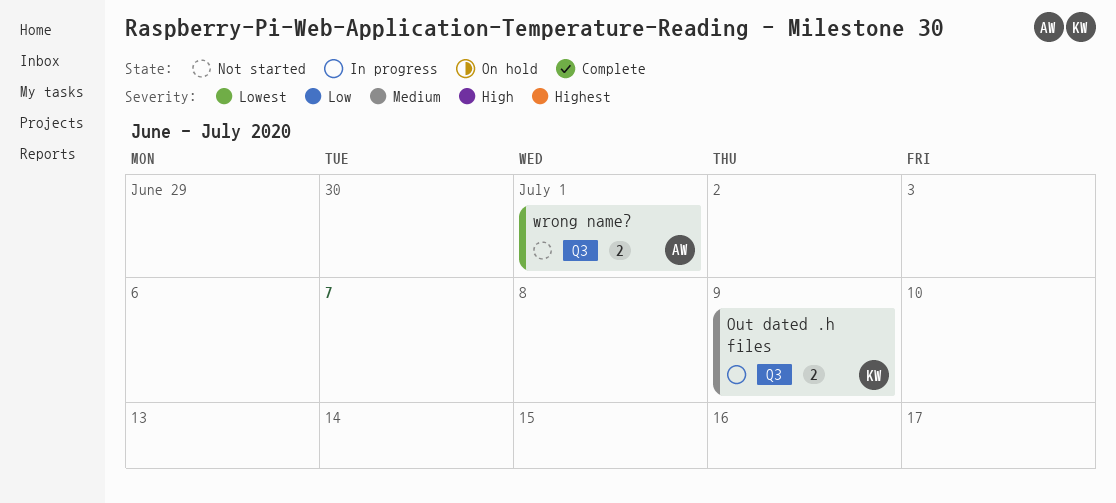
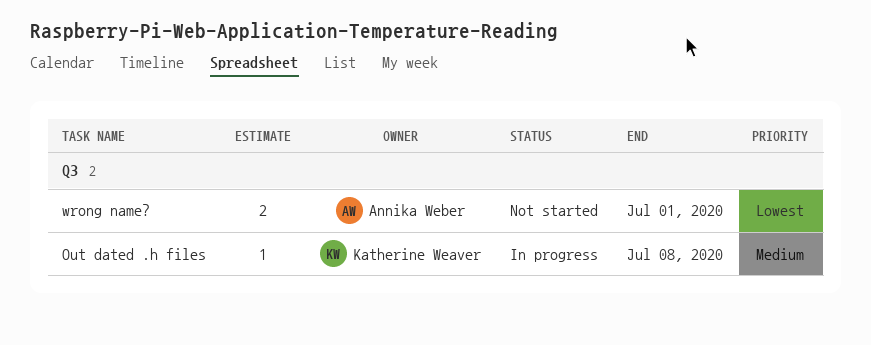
Out dated .h files, estimate: 2 -> 1
Out dated .h files, due: Jul 9 -> Jul 8

